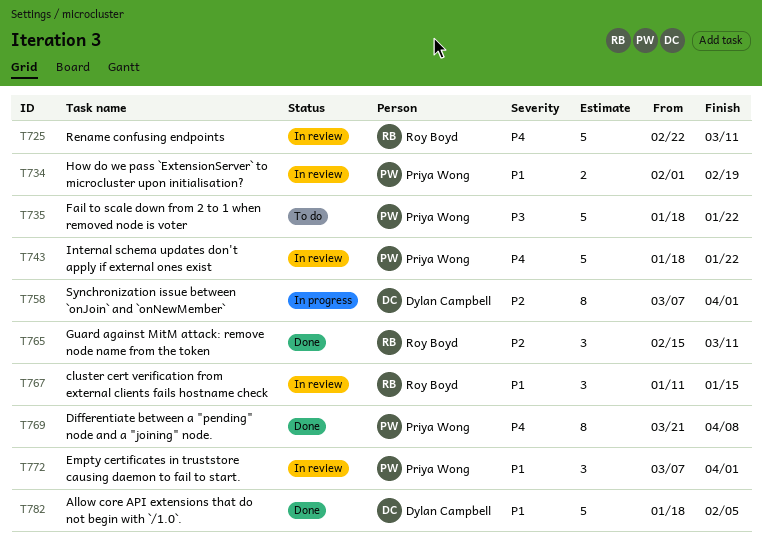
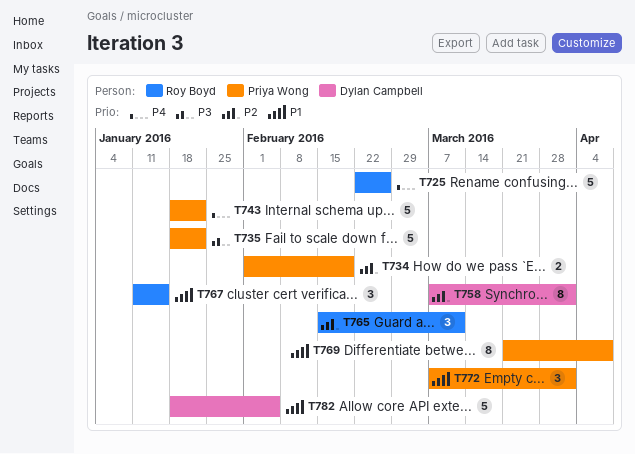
T725, due: Mar 11 -> Feb 26
T734, priority: P1 -> P2
T769, priority: P4 -> P1

